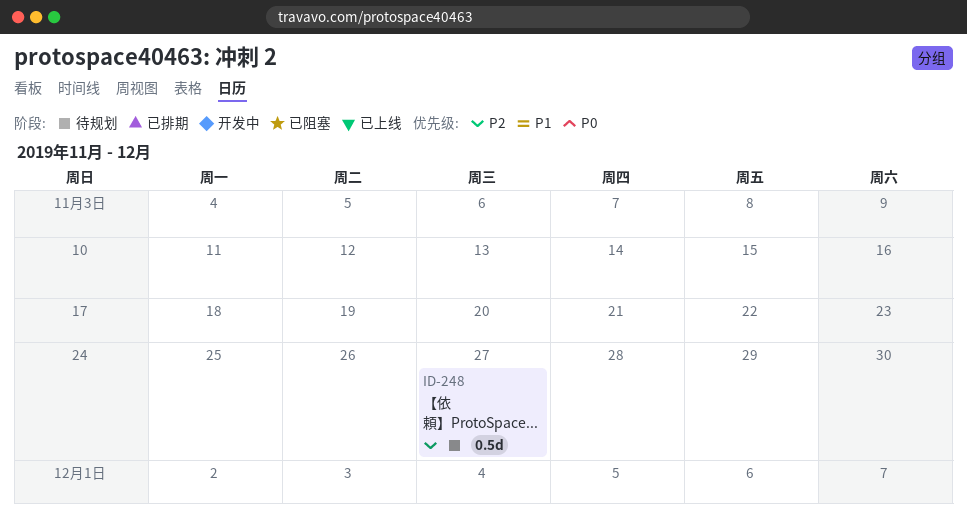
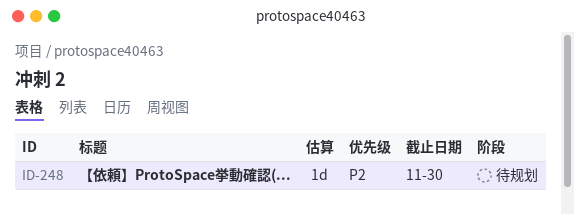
ID-248, estimate: 0.5d -> 1d
ID-248, due: Nov 27 -> Nov 30

